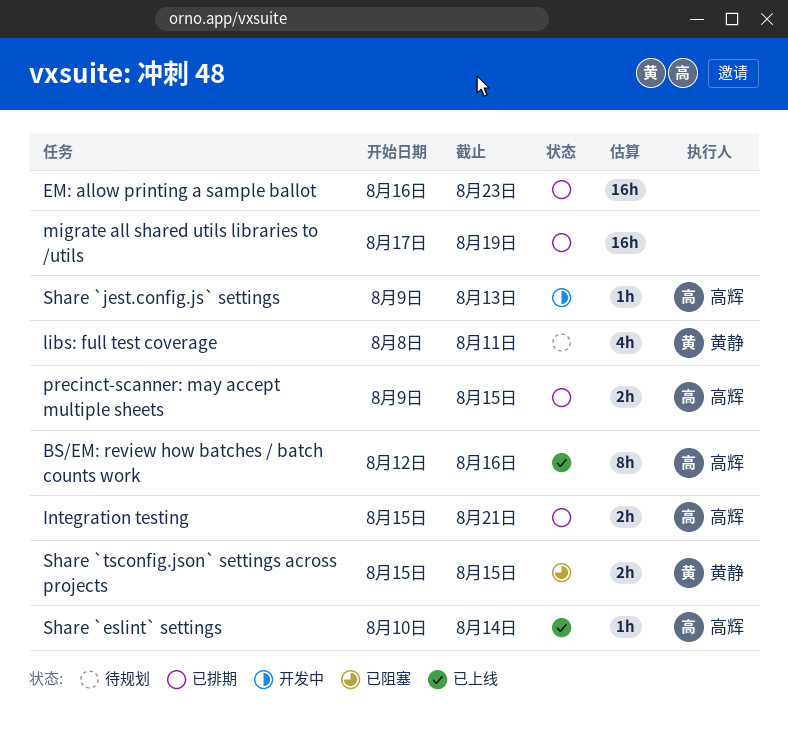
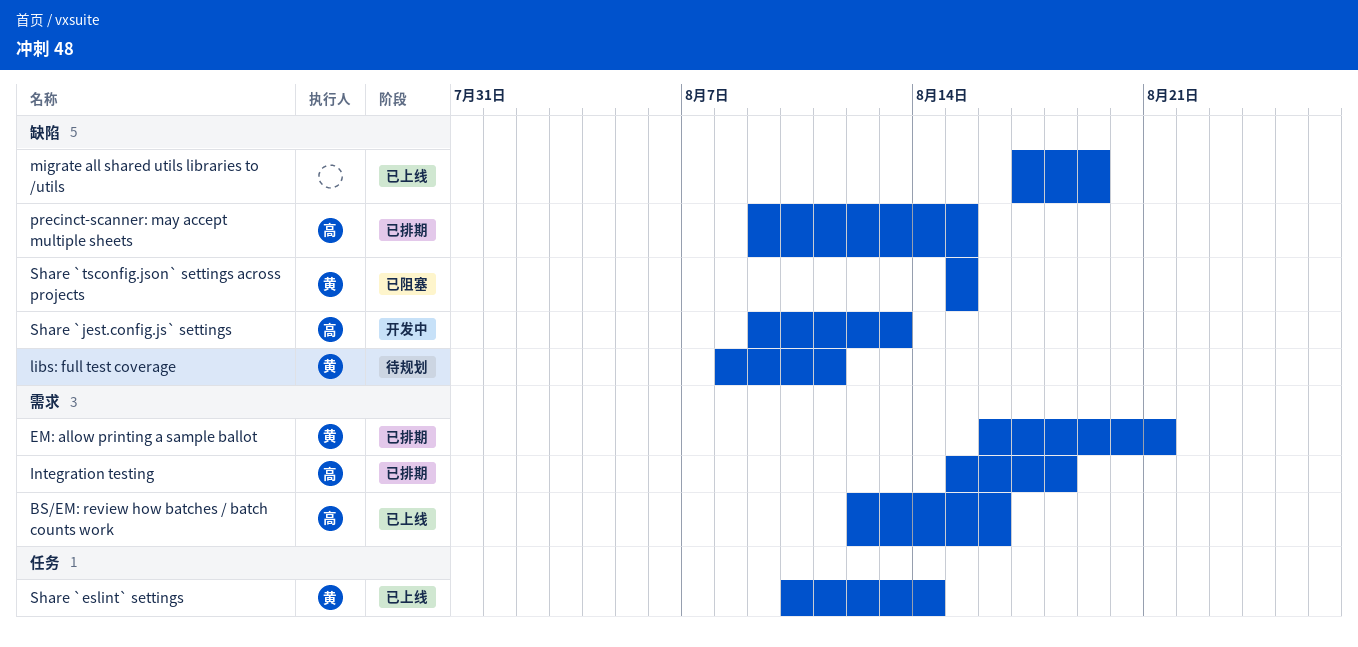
EM: allow printing a sample ballot, owner: none -> 黄静
EM: allow printing a sample ballot, due: Aug 23 -> Aug 21
Integration testing, due: Aug 21 -> Aug 18
migrate all shared utils libraries to /utils, status: 已排期 -> 已上线
Share `eslint` settings, owner: 高辉 -> 黄静

